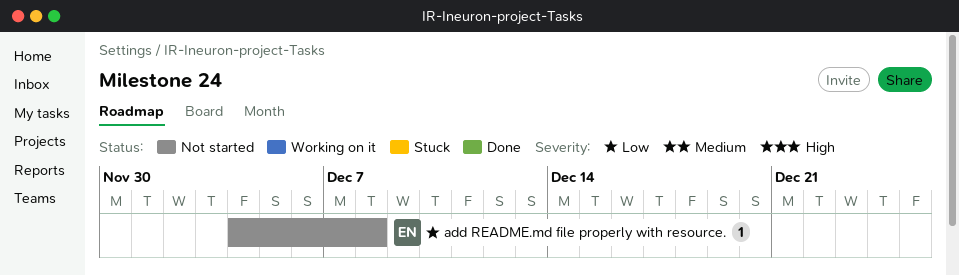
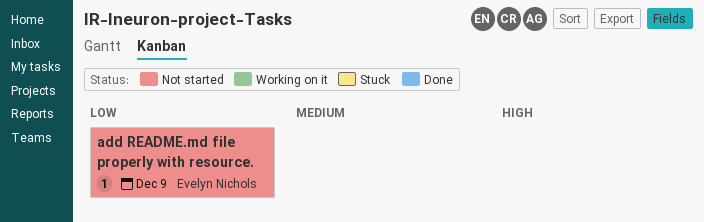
add README.md file properly with resource., due: Dec 8 -> Dec 9

